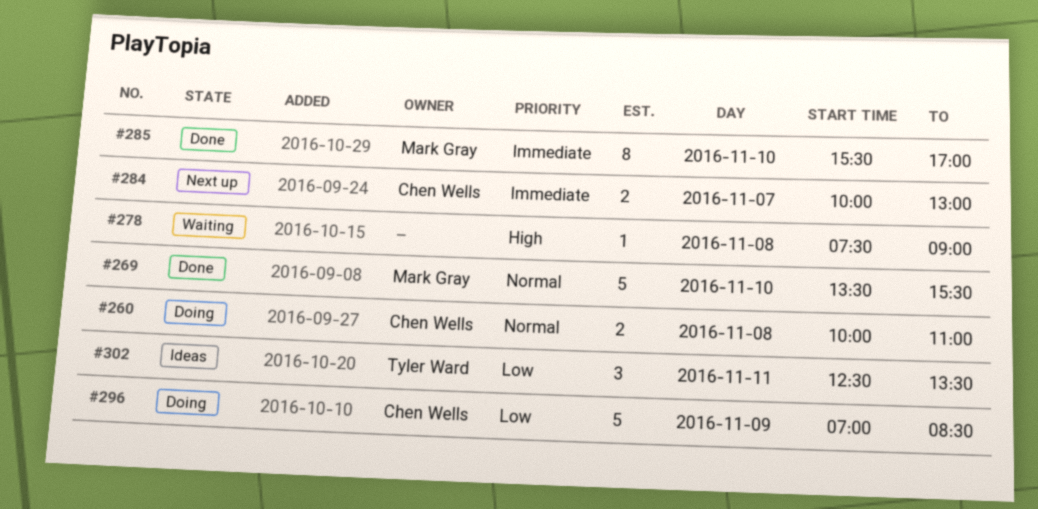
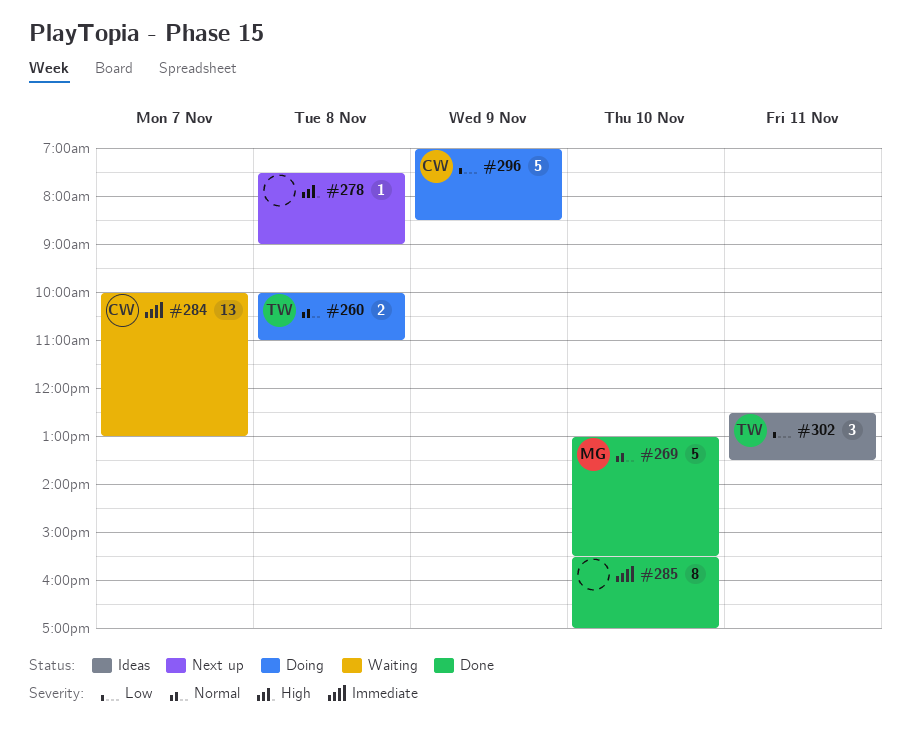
#260, owner: Chen Wells -> Tyler Ward
#269, begins: 13:30 -> 13:00
#278, status: Waiting -> Next up
#284, status: Next up -> Waiting
#284, estimate: 2 -> 13
#285, owner: Mark Gray -> none

